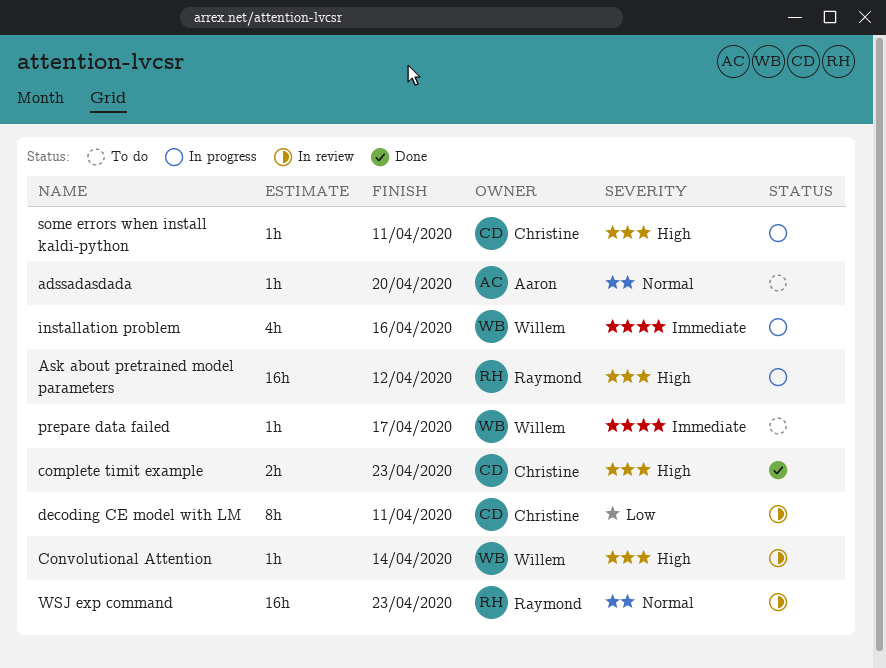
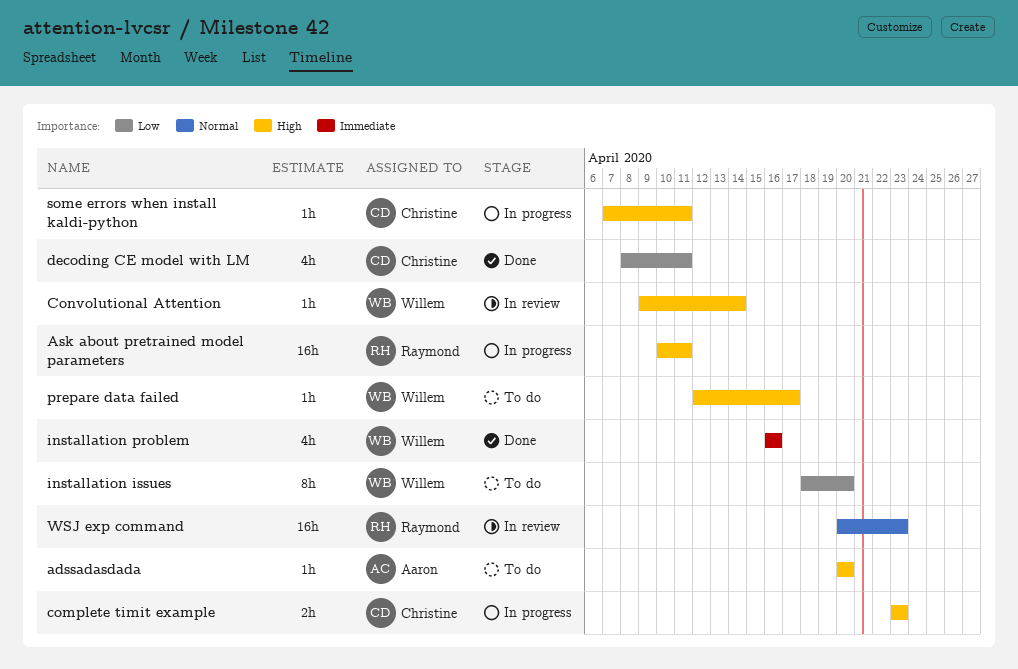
adssadasdada, priority: Normal -> High
Ask about pretrained model parameters, due: Apr 12 -> Apr 11
complete timit example, status: Done -> In progress
decoding CE model with LM, status: In review -> Done
decoding CE model with LM, estimate: 8h -> 4h
installation issues: none -> present
installation problem, status: In progress -> Done
prepare data failed, priority: Immediate -> High

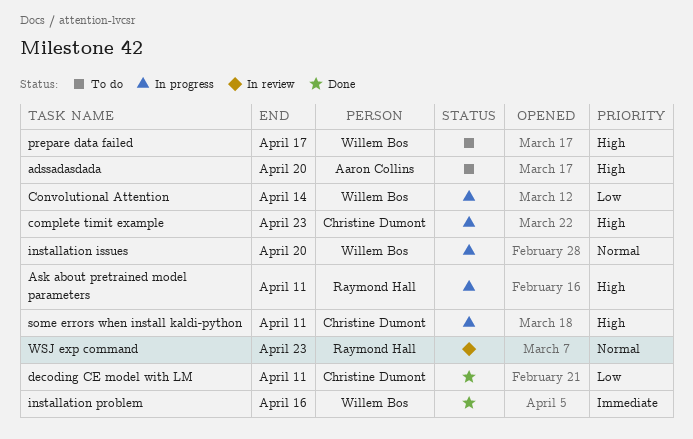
Convolutional Attention, status: In review -> In progress
Convolutional Attention, priority: High -> Low
installation issues, status: To do -> In progress
installation issues, priority: Low -> Normal

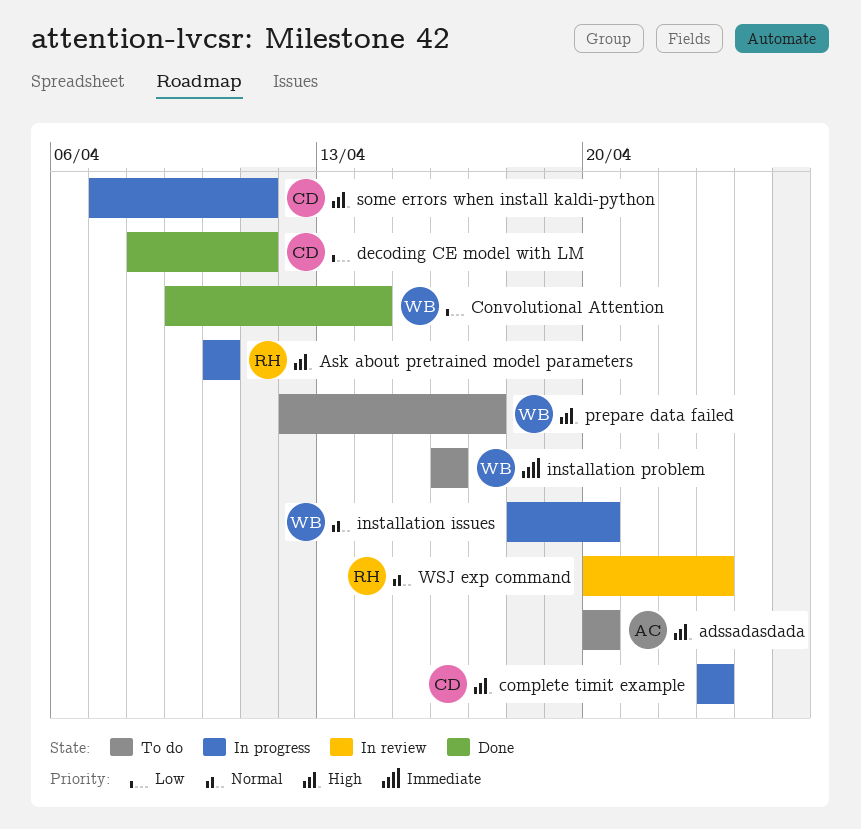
Ask about pretrained model parameters, due: Apr 11 -> Apr 10
Convolutional Attention, status: In progress -> Done
installation problem, status: Done -> To do

